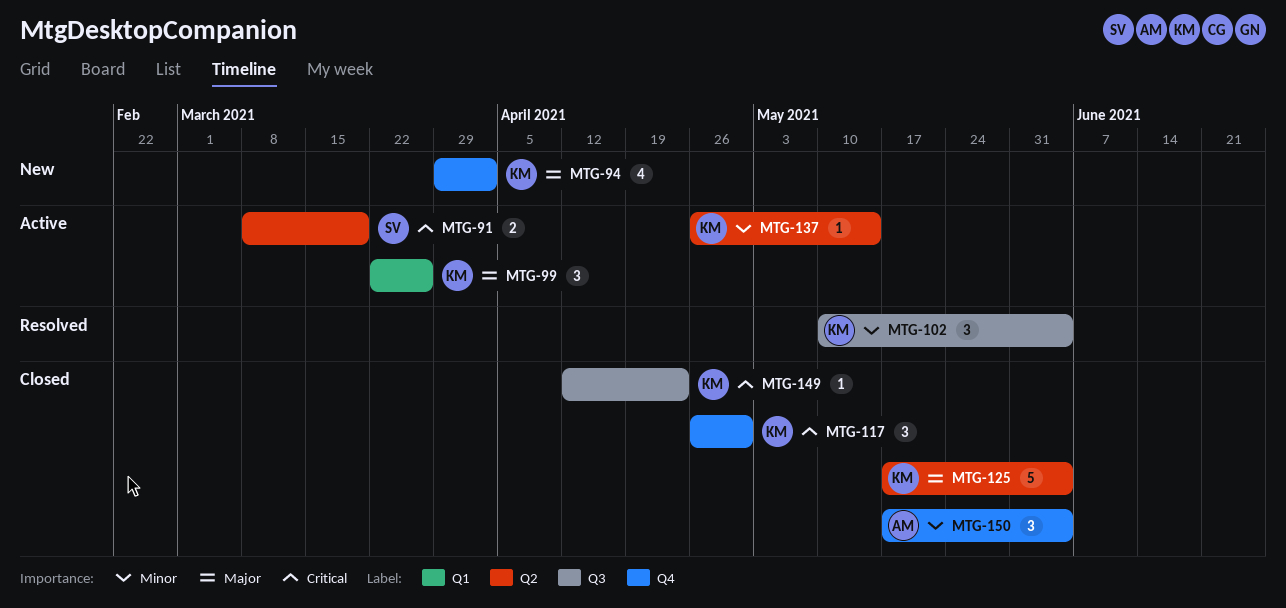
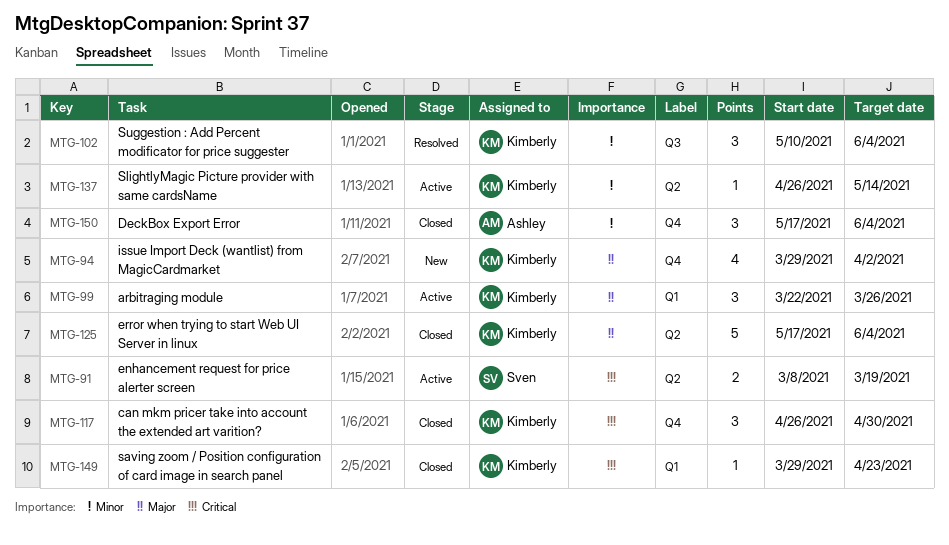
MTG-149, label: Q3 -> Q1
MTG-149, start: Apr 12 -> Mar 29

